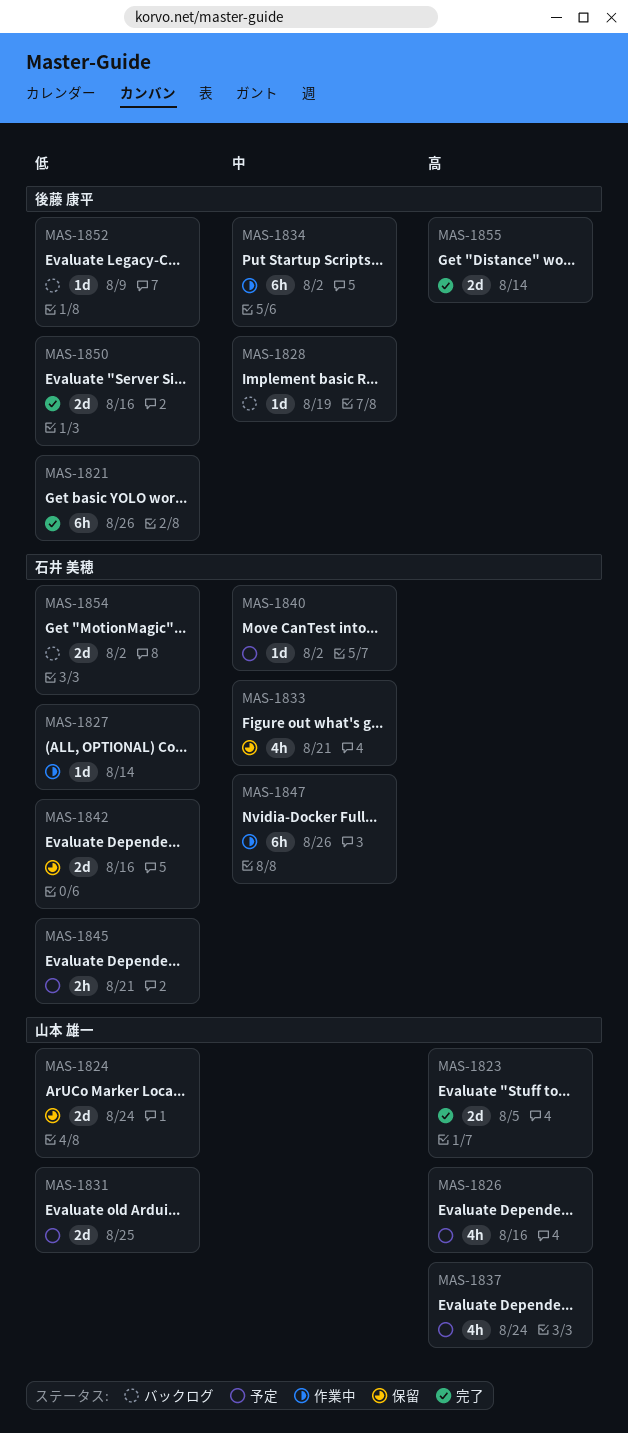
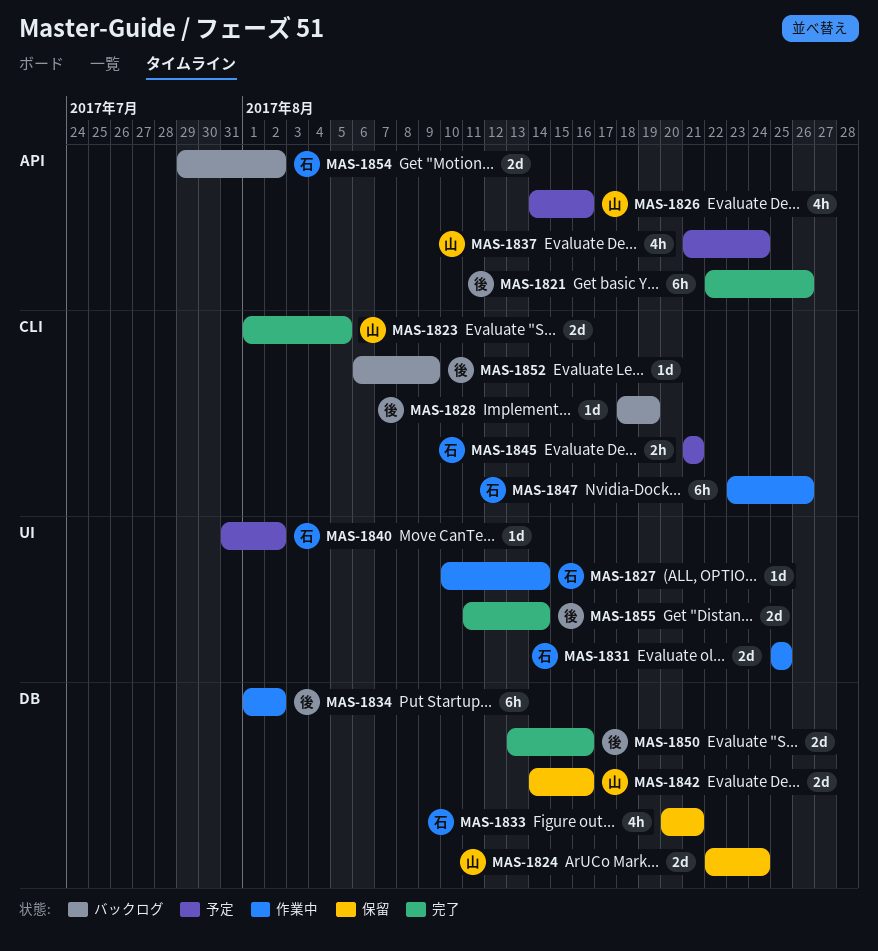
MAS-1831, status: 予定 -> 作業中
MAS-1831, owner: 山本 雄一 -> 石井 美穂
MAS-1842, owner: 石井 美穂 -> 山本 雄一

